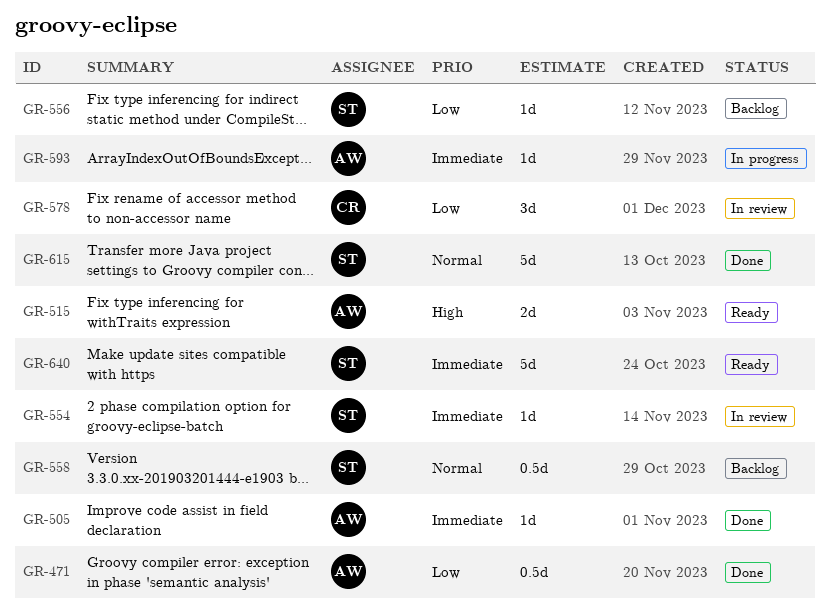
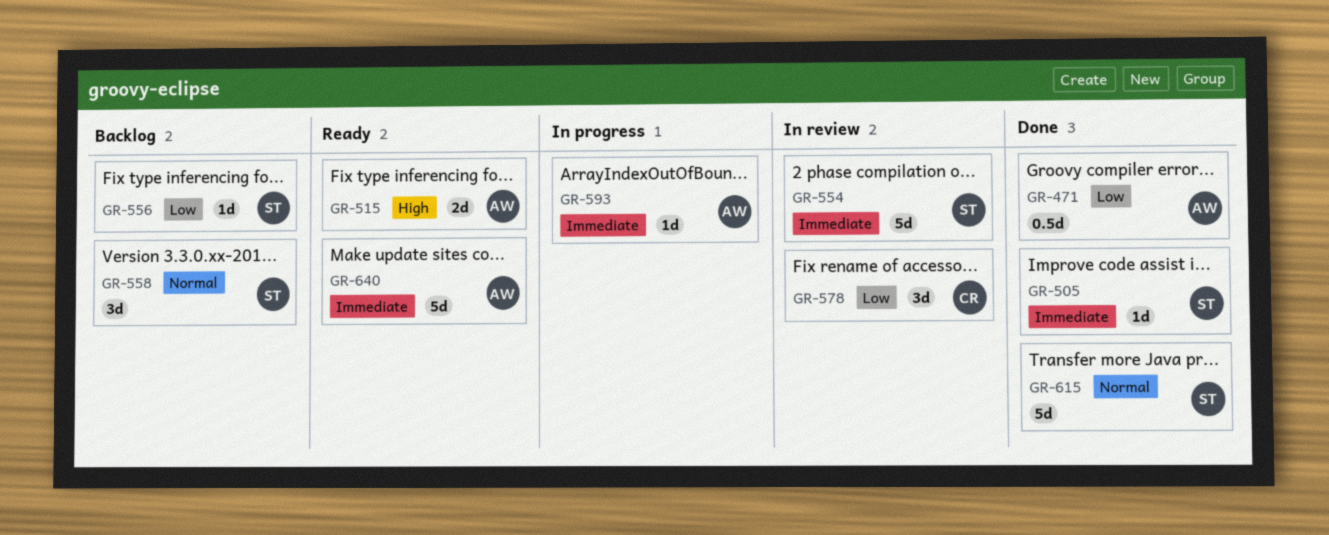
GR-505, owner: AW -> ST
GR-554, estimate: 1d -> 5d
GR-558, estimate: 0.5d -> 3d
GR-640, owner: ST -> AW

